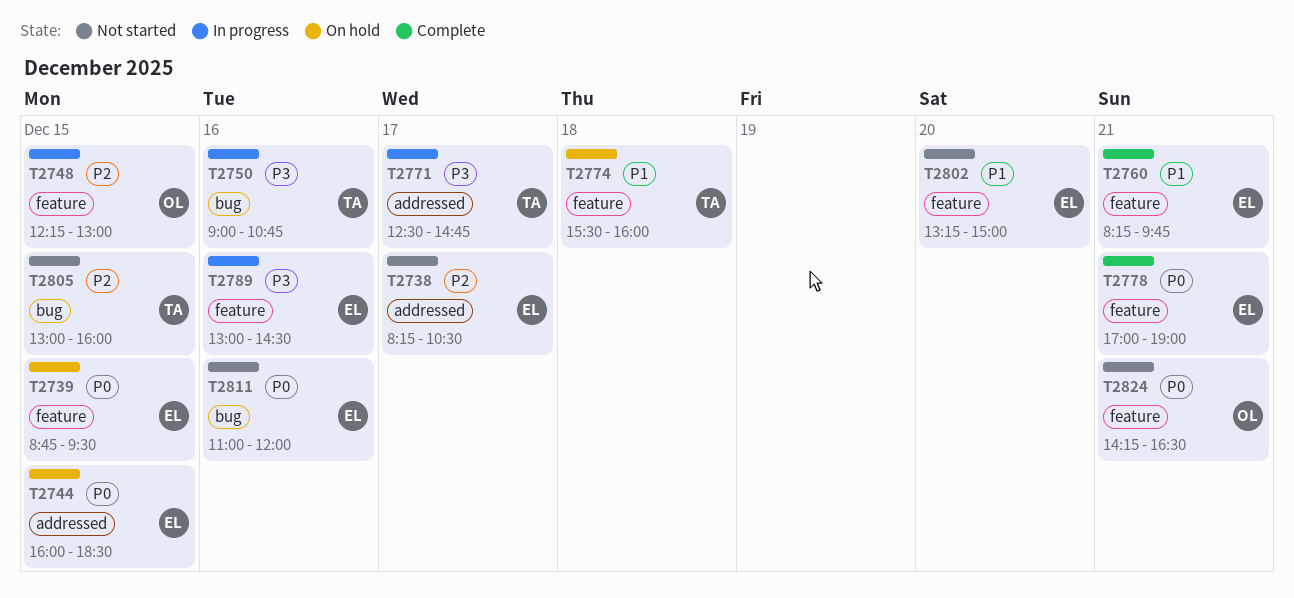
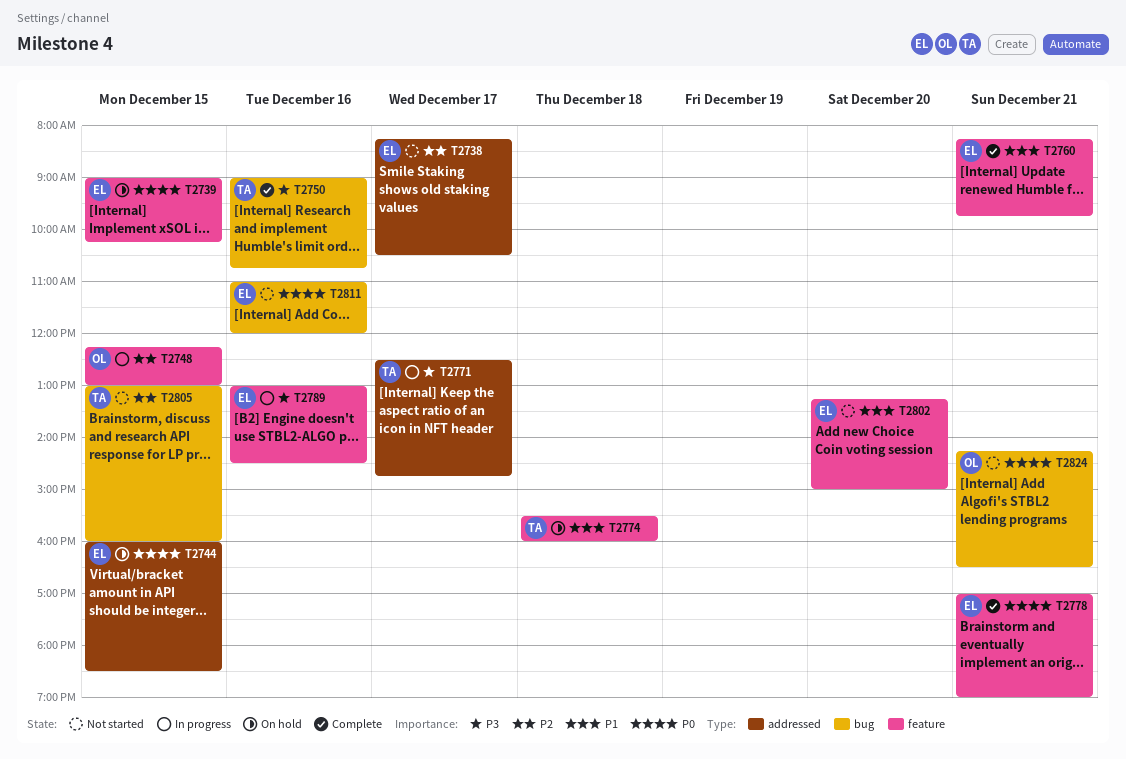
T2739, begins: 08:45 -> 09:00
T2739, ends: 09:30 -> 10:15
T2750, status: In progress -> Complete
T2824, label: feature -> bug

